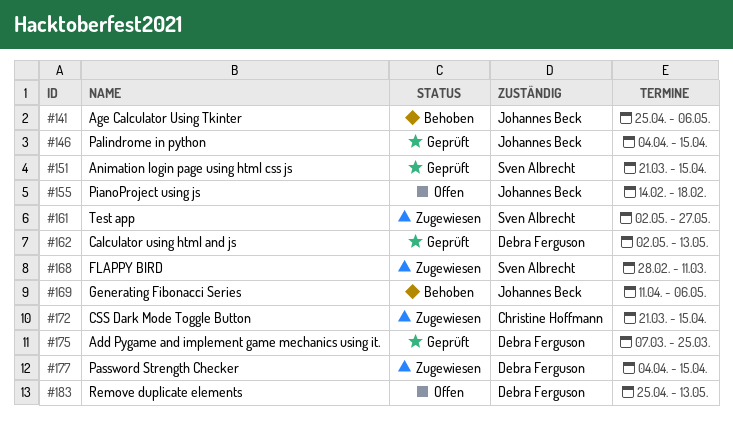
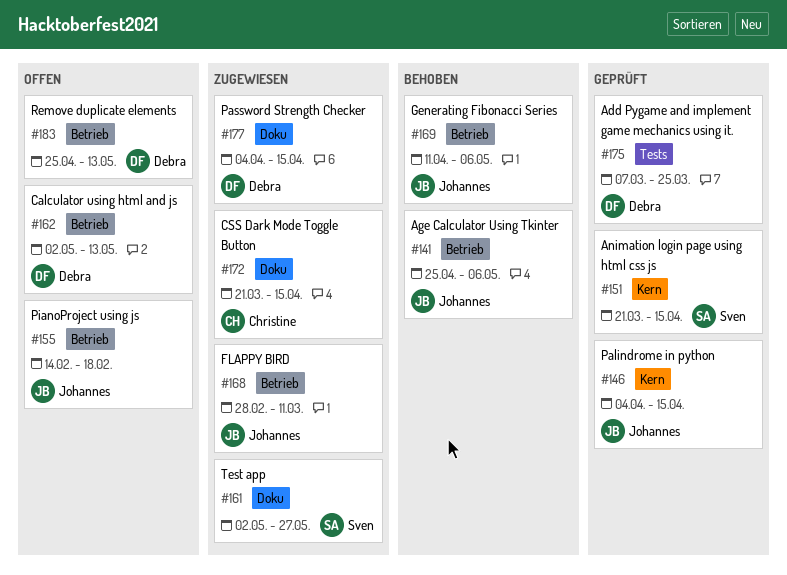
#162, status: Geprüft -> Offen
#168, owner: Sven Albrecht -> Johannes Beck

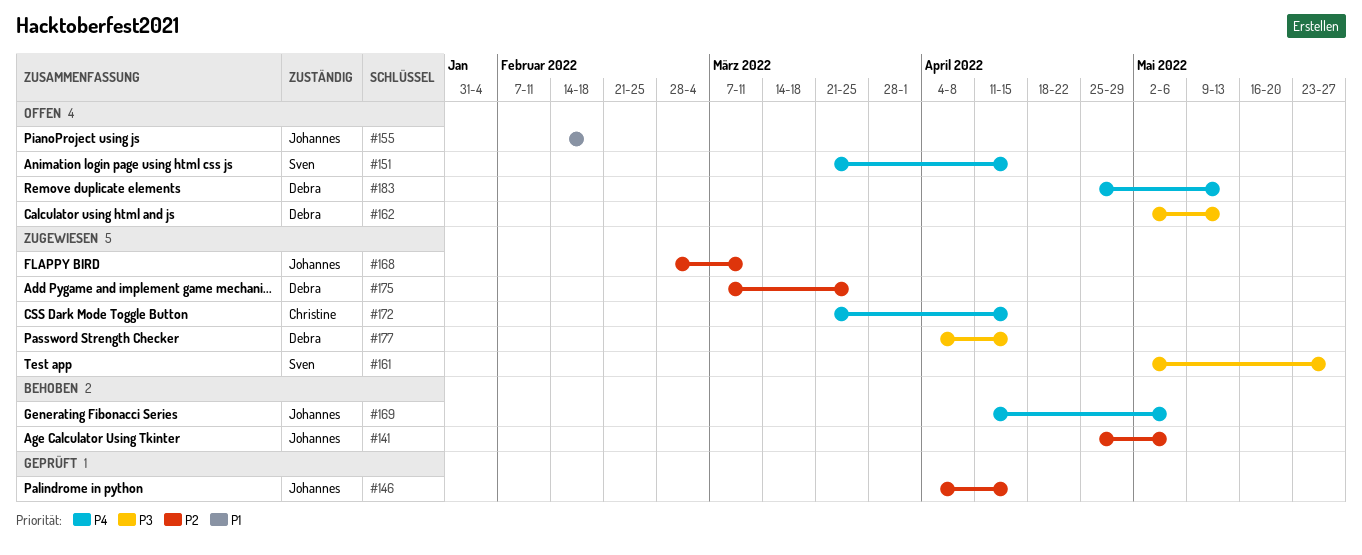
#151, status: Geprüft -> Offen
#175, status: Geprüft -> Zugewiesen

